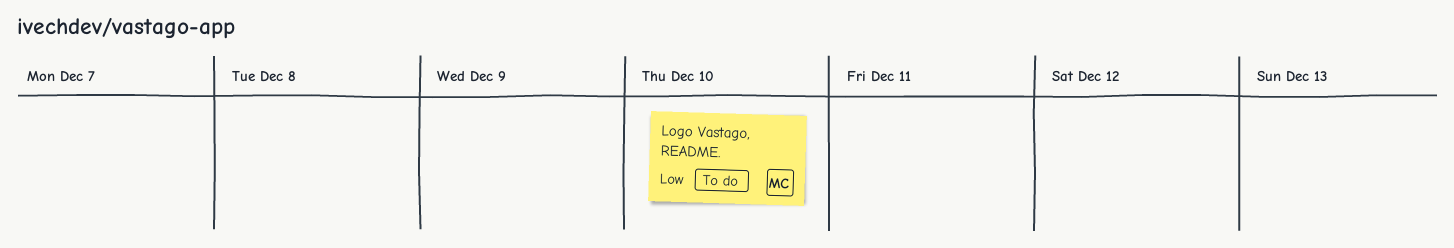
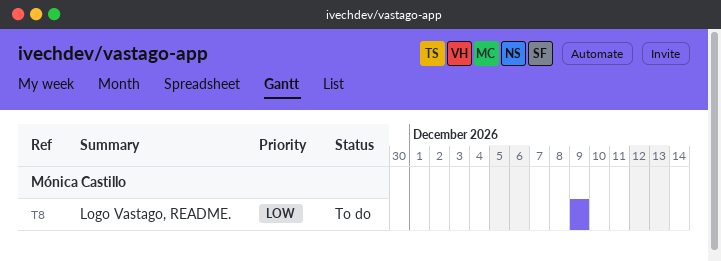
Logo Vastago, README., due: Dec 10 -> Dec 9

